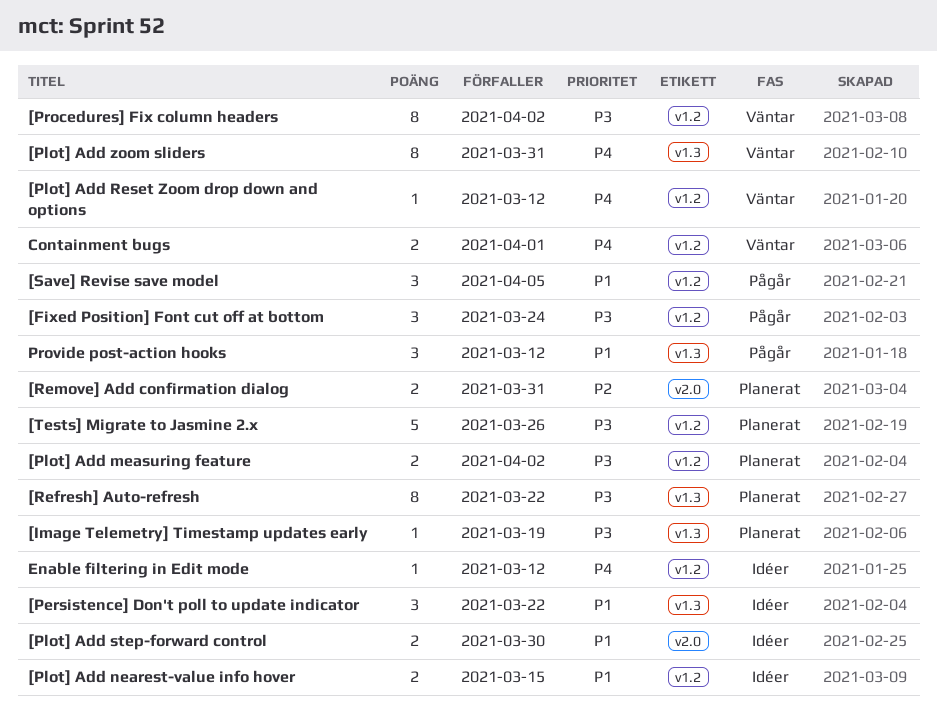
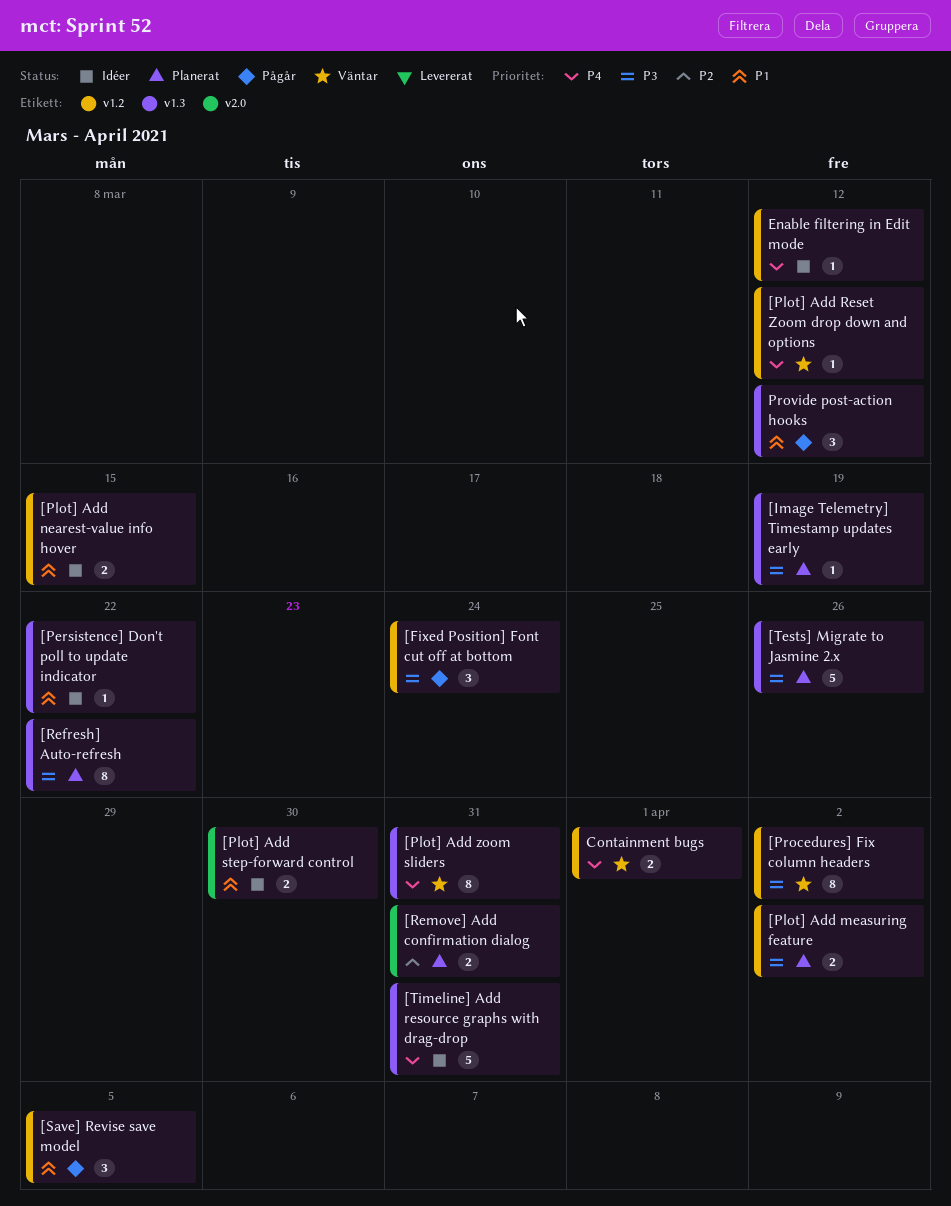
[Persistence] Don't poll to update indicator, estimate: 3 -> 1
[Tests] Migrate to Jasmine 2.x, label: v1.2 -> v1.3
[Timeline] Add resource graphs with drag-drop: none -> present

